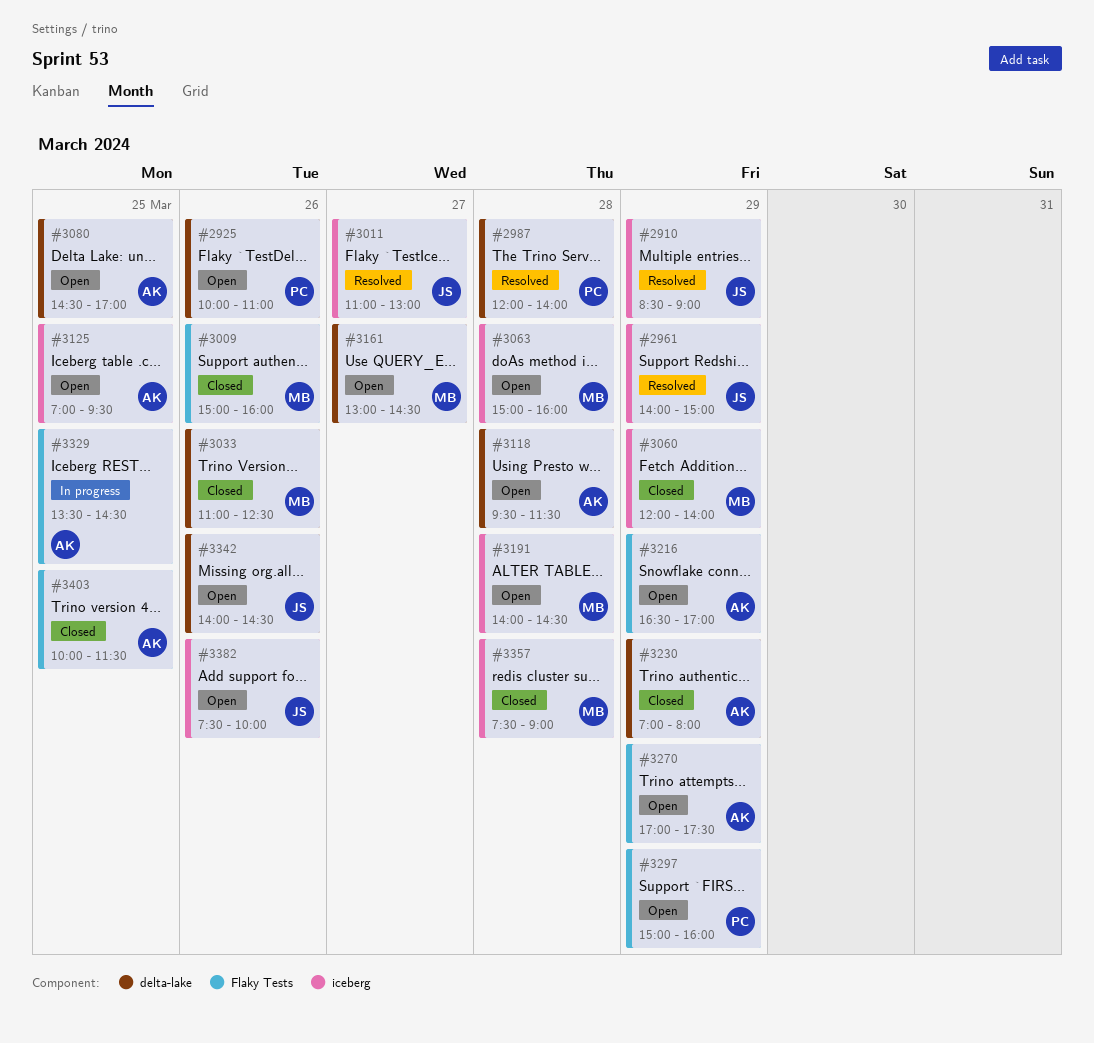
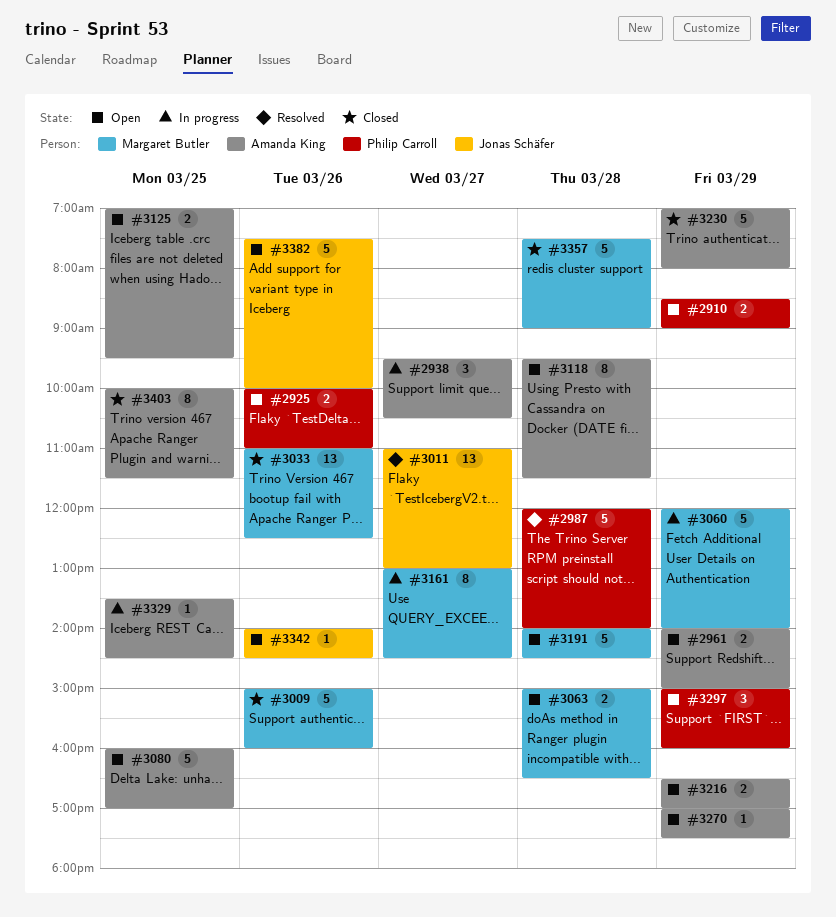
#2910, status: Resolved -> Open
#2910, owner: Jonas Schäfer -> Philip Carroll
#2938: none -> present
#2961, status: Resolved -> Open
#2961, owner: Jonas Schäfer -> Amanda King
#3060, status: Closed -> In progress
#3063, ends: 16:00 -> 16:30
#3080, begins: 14:30 -> 16:00
#3161, status: Open -> In progress

